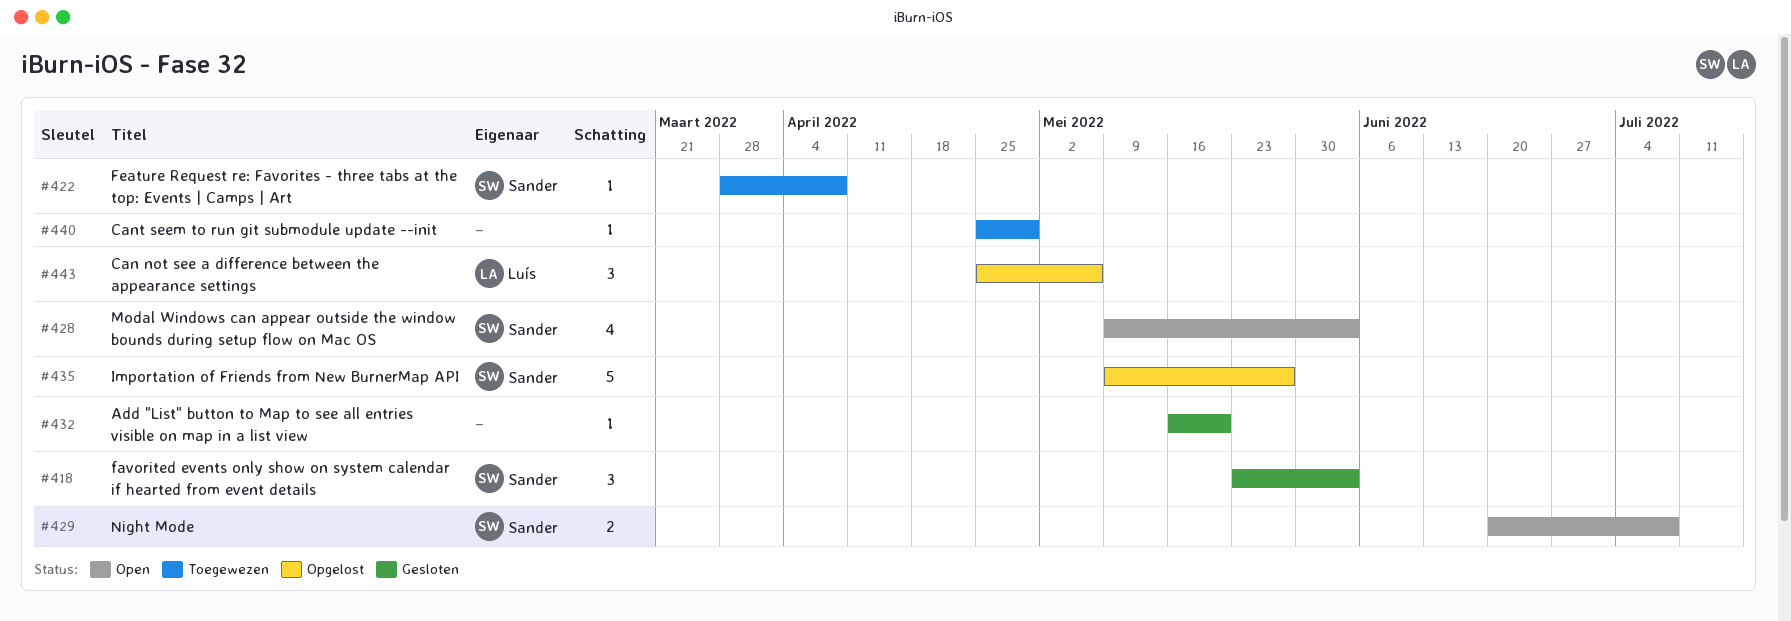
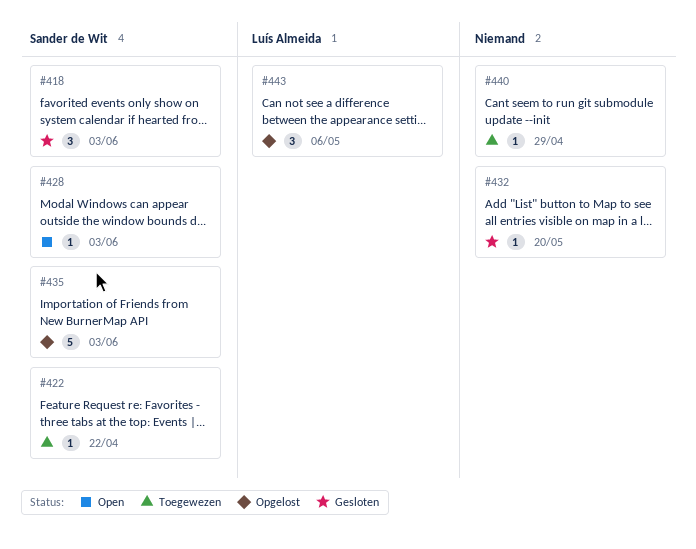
#422, due: Apr 8 -> Apr 22
#428, estimate: 4 -> 1
#429: present -> none
#435, due: May 27 -> Jun 3

